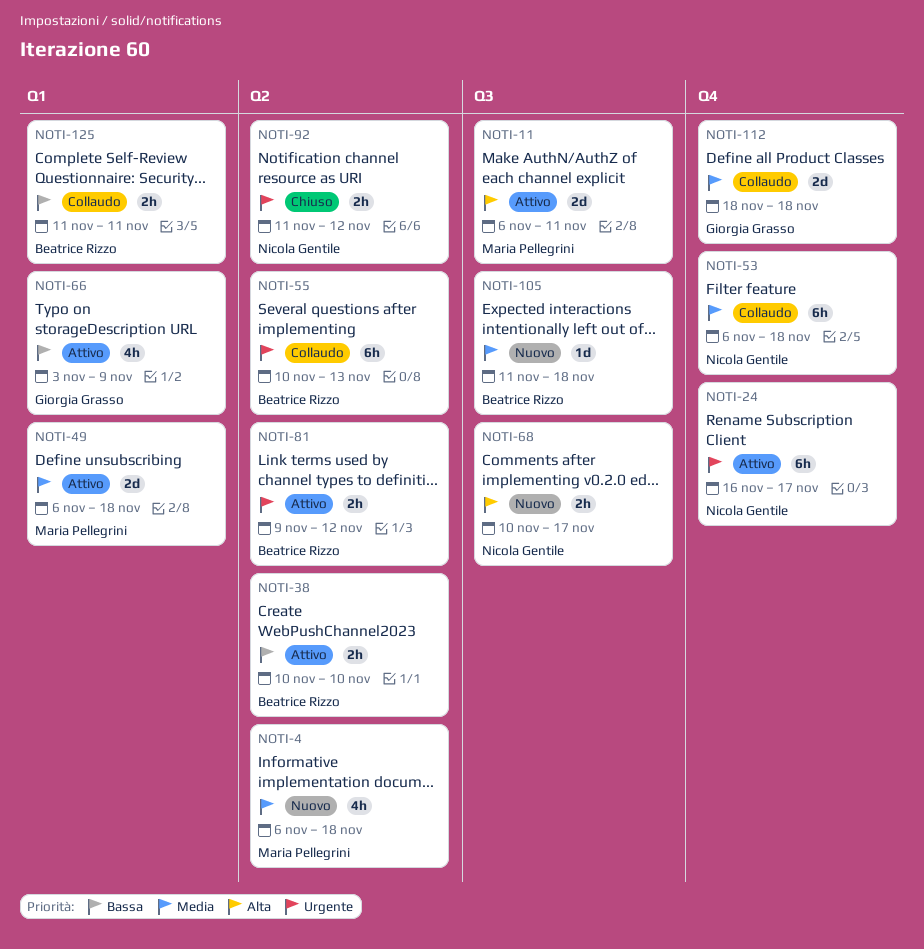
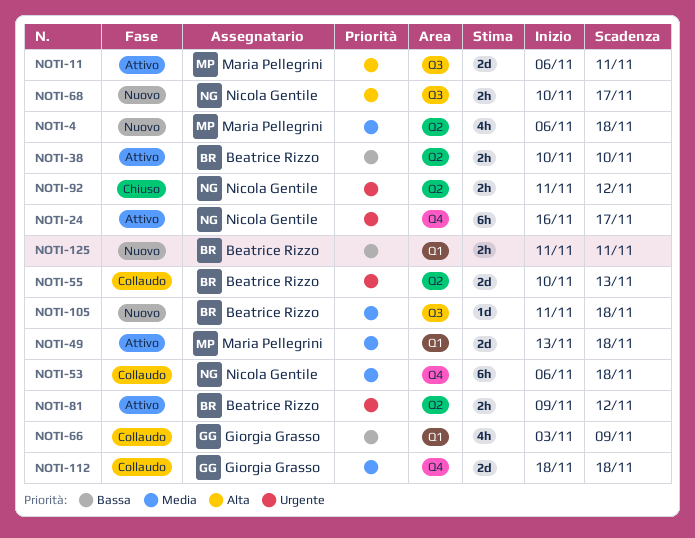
NOTI-49, start: Nov 6 -> Nov 13
NOTI-55, estimate: 6h -> 2d
NOTI-66, status: Attivo -> Collaudo
NOTI-125, status: Collaudo -> Nuovo

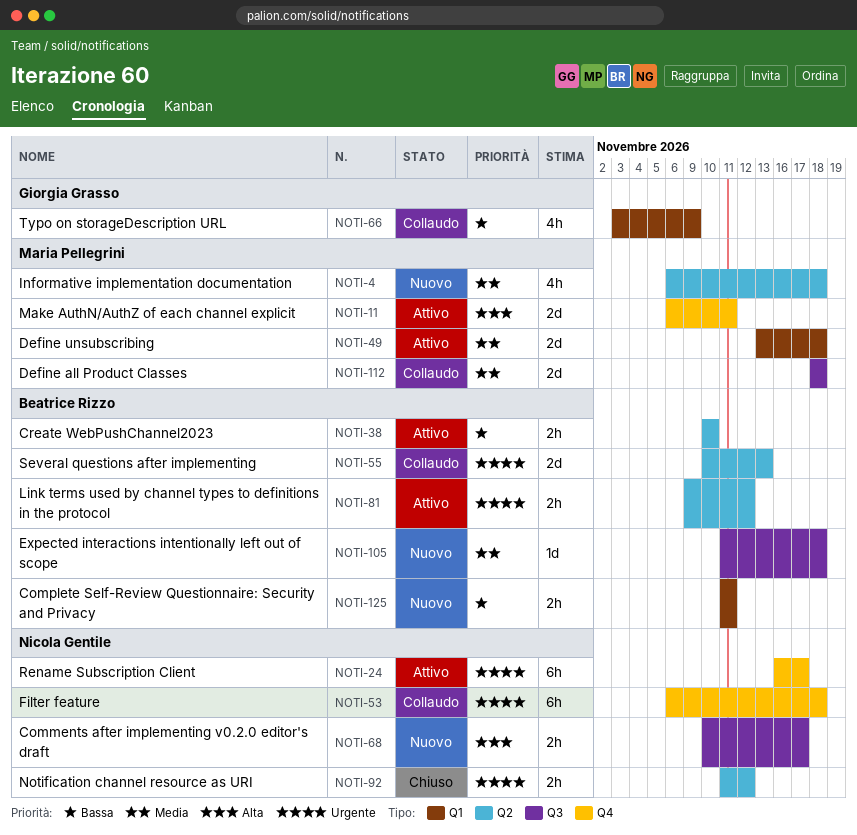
NOTI-11, label: Q3 -> Q4
NOTI-53, priority: Media -> Urgente
NOTI-112, owner: Giorgia Grasso -> Maria Pellegrini
NOTI-112, label: Q4 -> Q3

